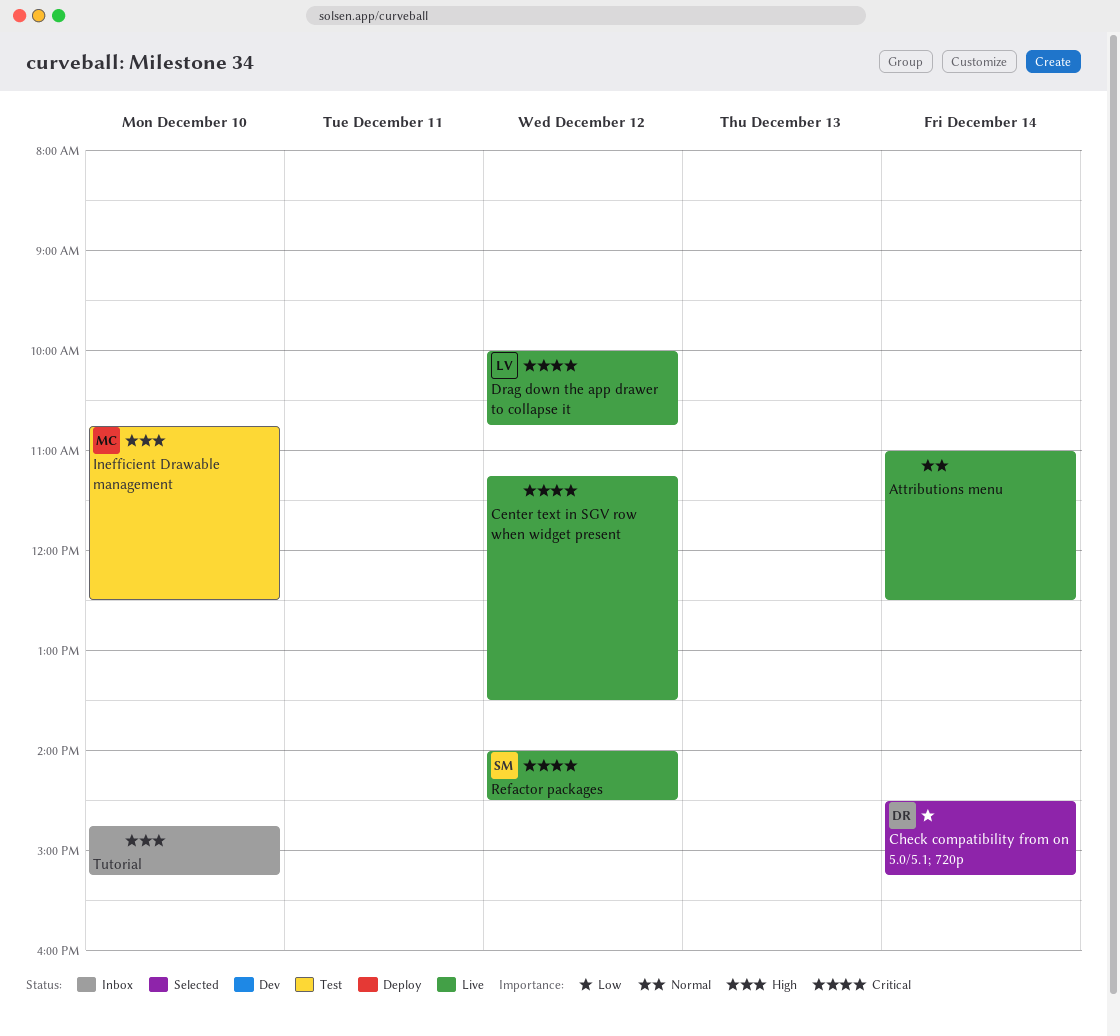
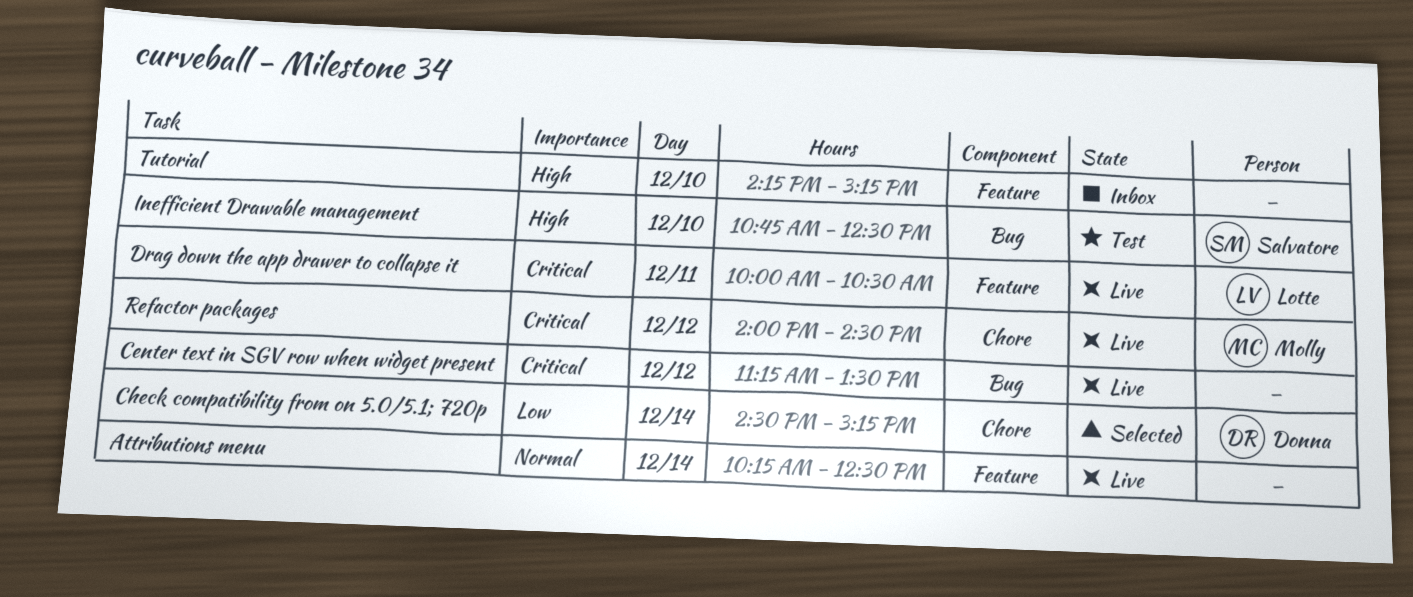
Attributions menu, begins: 11:00 -> 10:15
Drag down the app drawer to collapse it, day: Dec 12 -> Dec 11
Drag down the app drawer to collapse it, ends: 10:45 -> 10:30
Inefficient Drawable management, owner: Molly -> Salvatore
Refactor packages, owner: Salvatore -> Molly
Tutorial, begins: 14:45 -> 14:15

